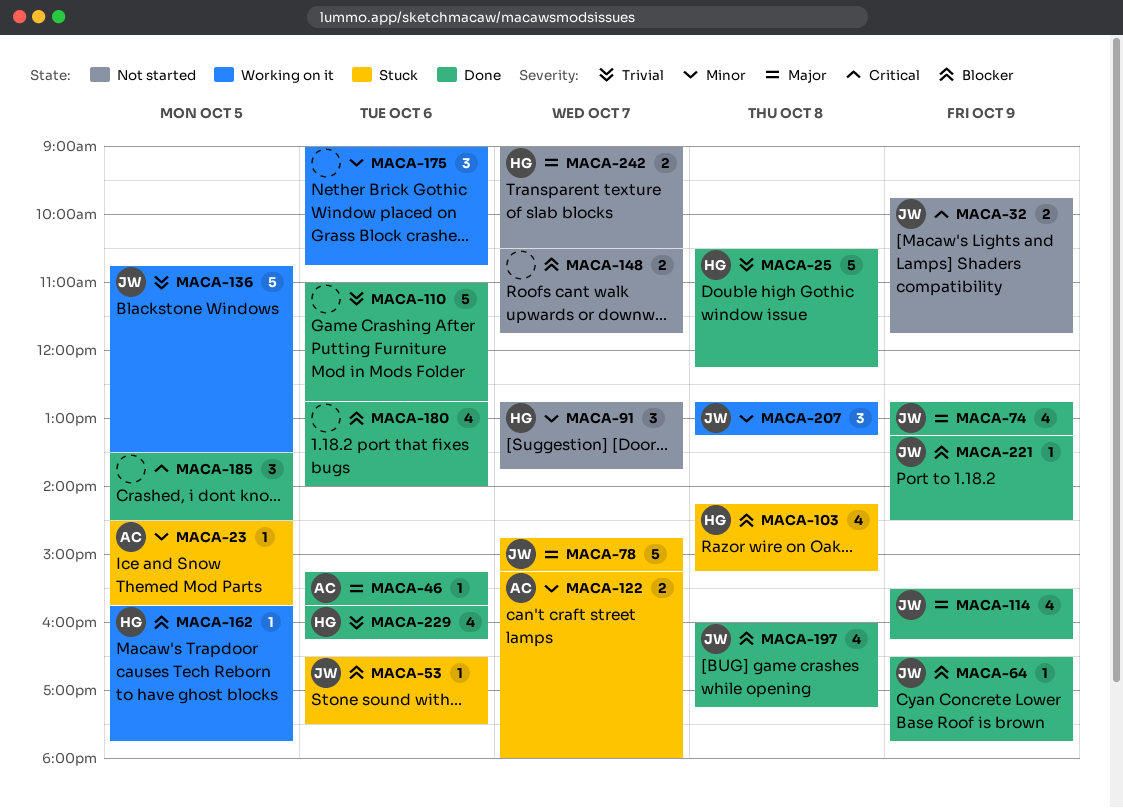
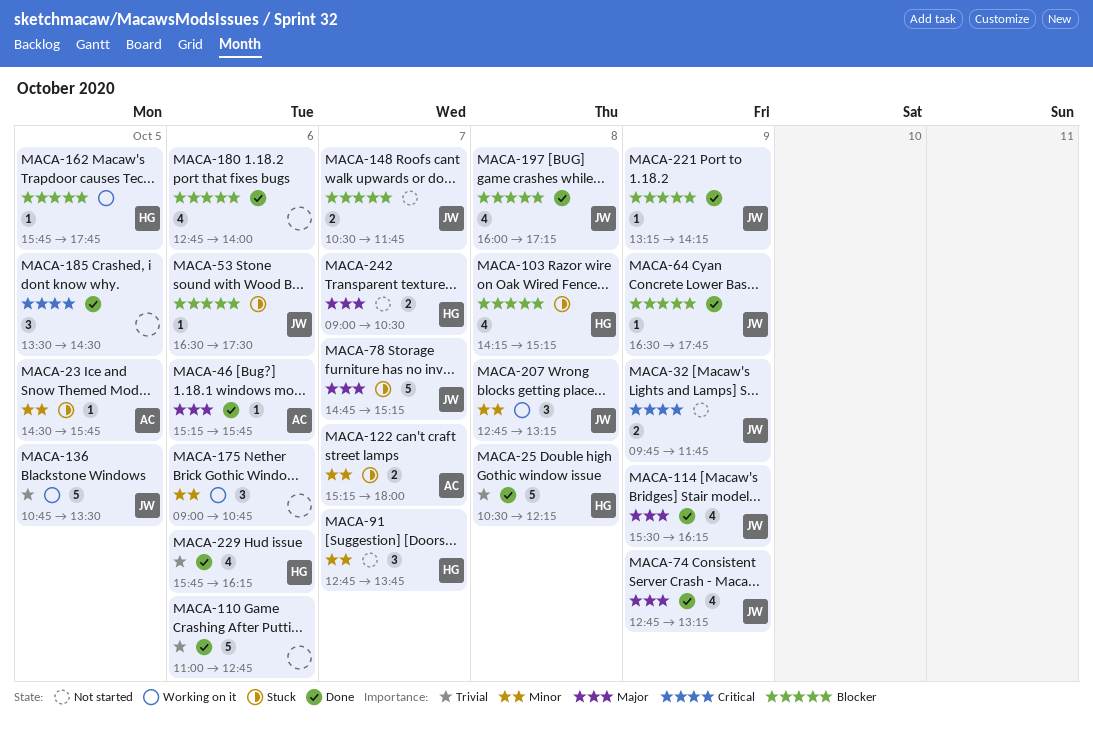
MACA-148, owner: none -> JW
MACA-221, ends: 14:30 -> 14:15

